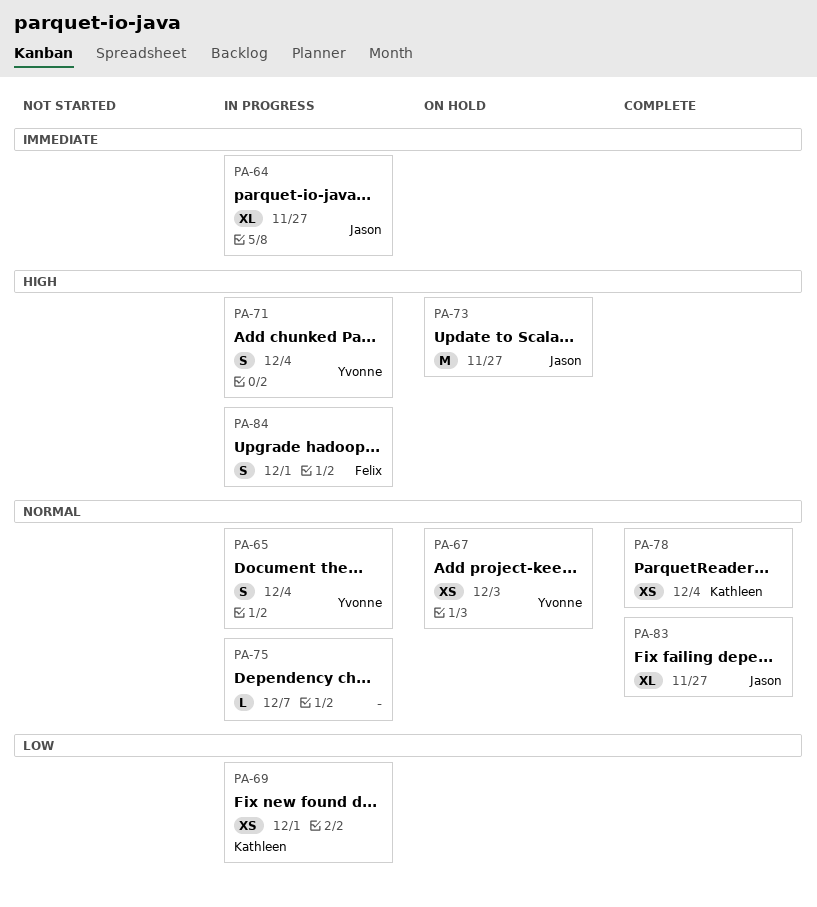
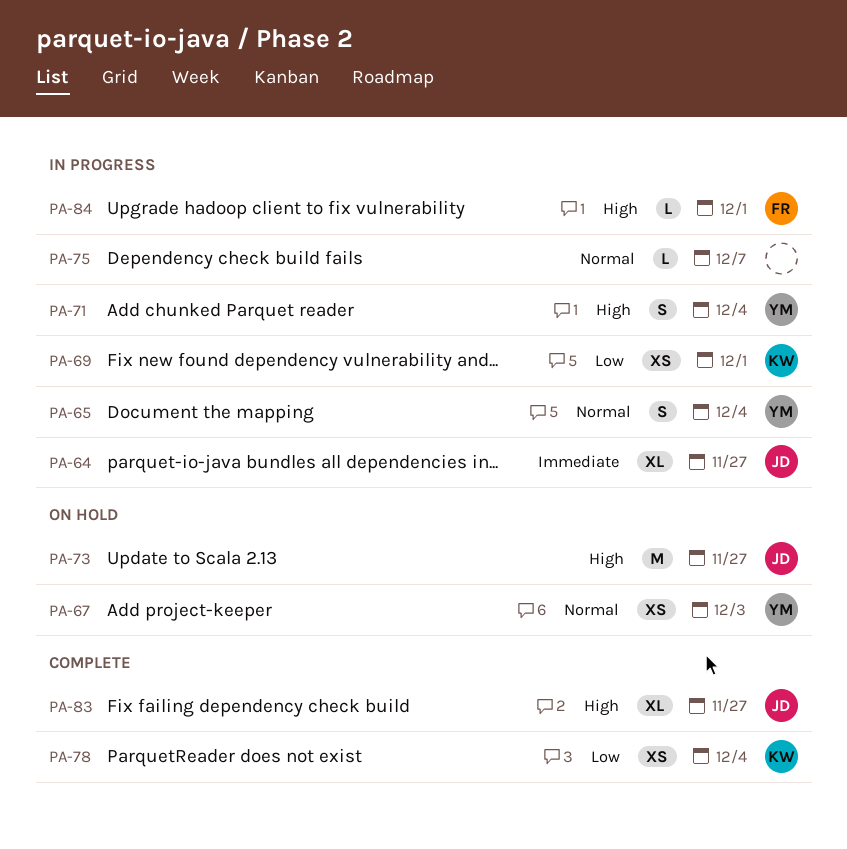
PA-78, priority: Normal -> Low
PA-83, priority: Normal -> High
PA-84, estimate: S -> L

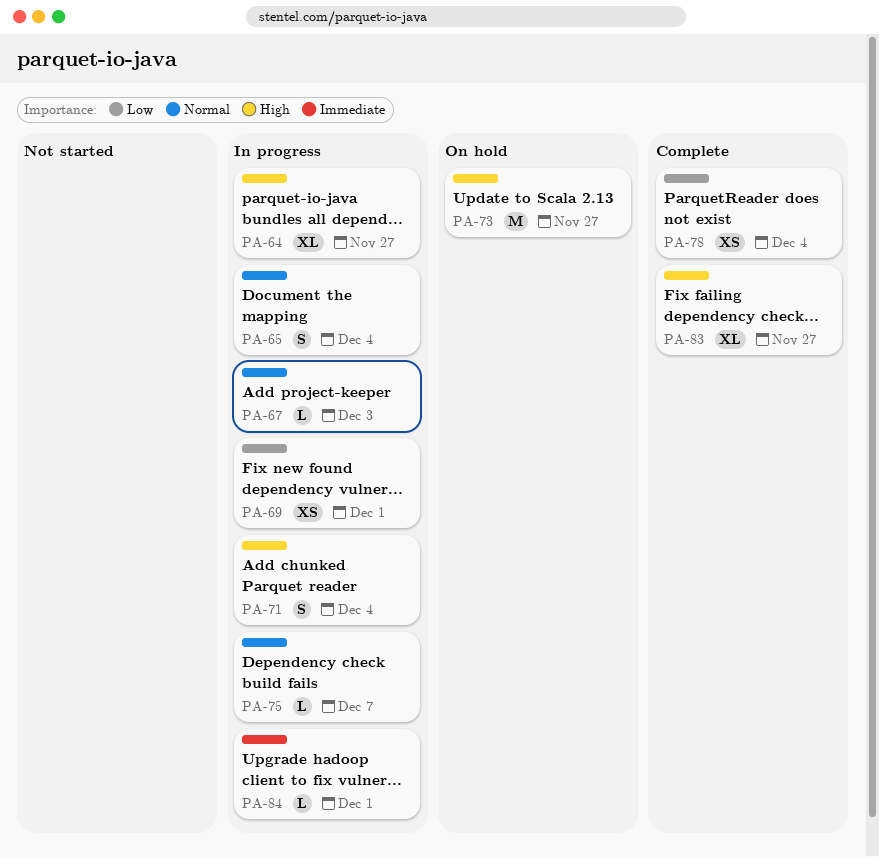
PA-64, priority: Immediate -> High
PA-67, status: On hold -> In progress
PA-67, estimate: XS -> L
PA-84, priority: High -> Immediate

